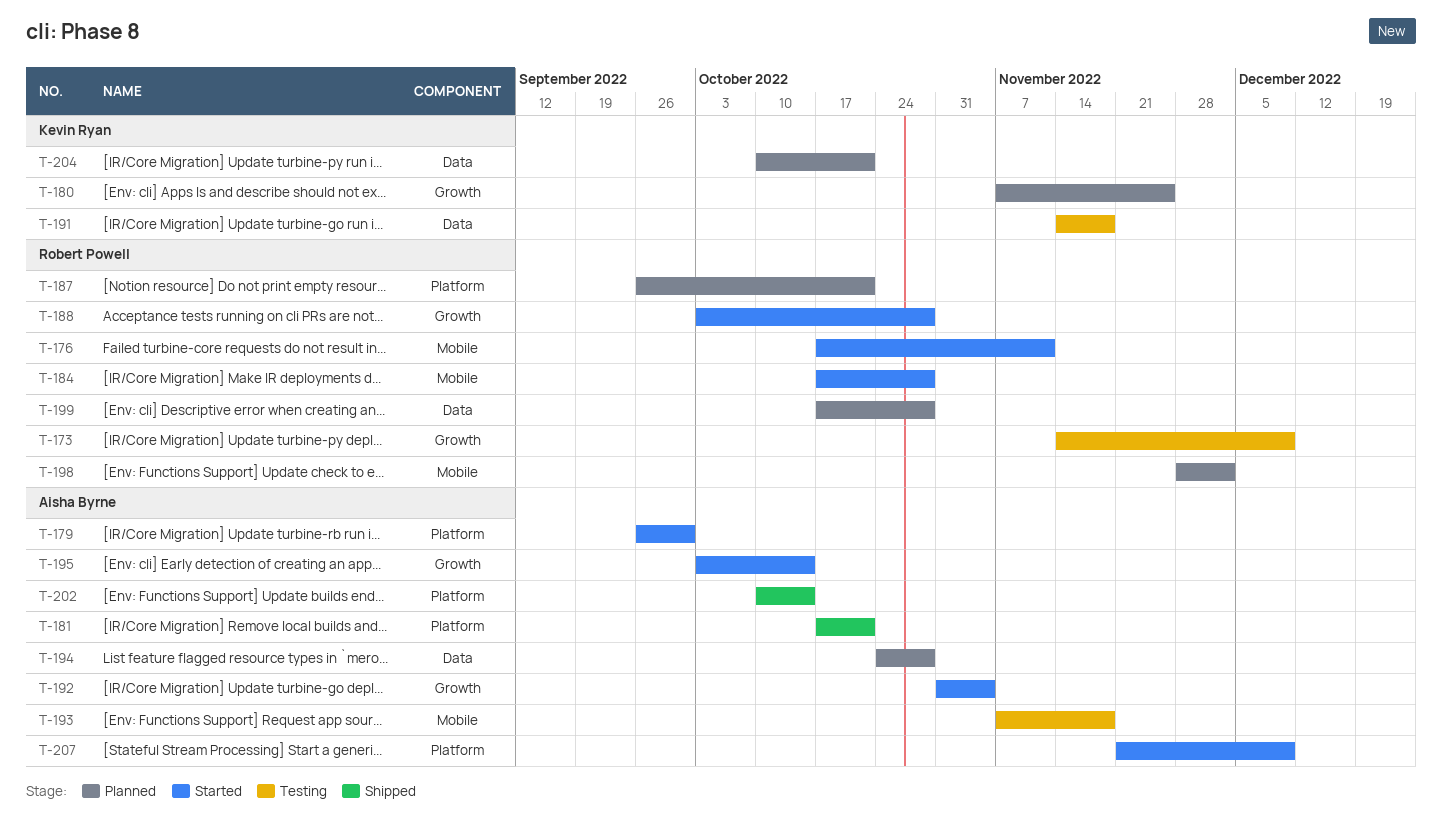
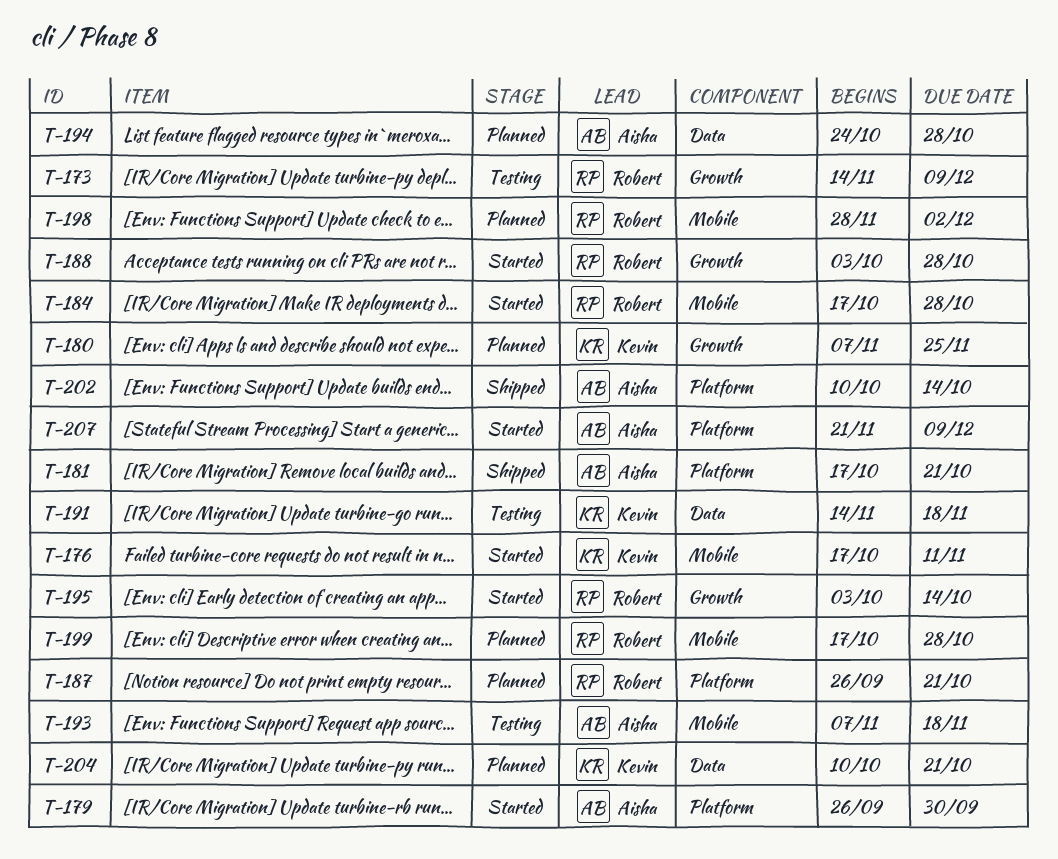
T-176, owner: Robert Powell -> Kevin Ryan
T-192: present -> none
T-195, owner: Aisha Byrne -> Robert Powell
T-199, label: Data -> Mobile

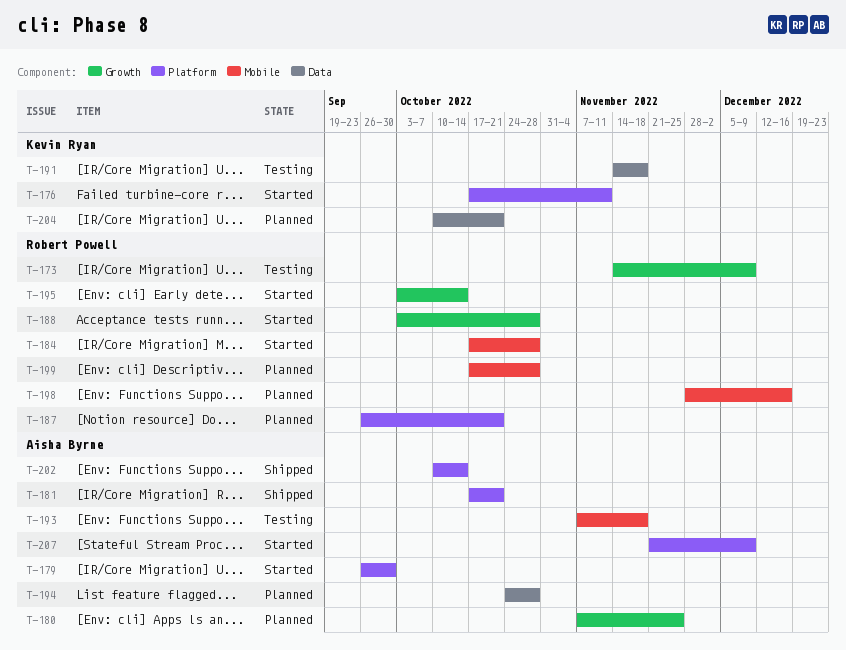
T-176, label: Mobile -> Platform
T-180, owner: Kevin Ryan -> Aisha Byrne
T-198, due: Dec 2 -> Dec 16

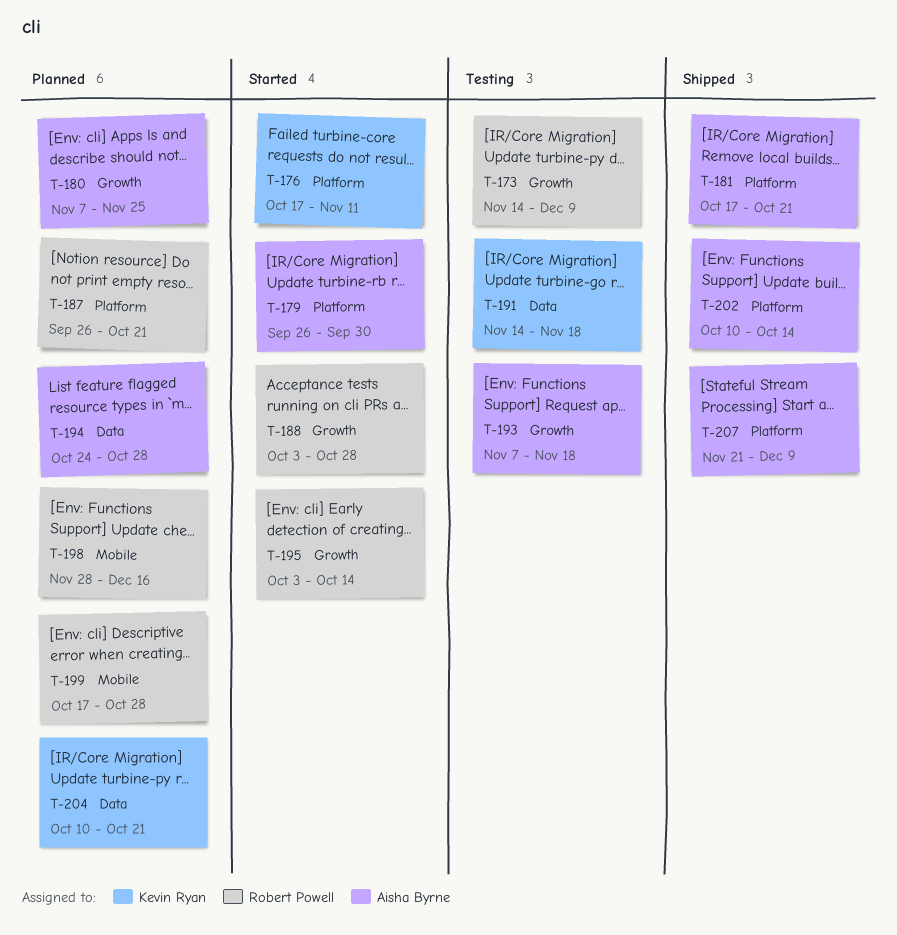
T-184: present -> none
T-193, label: Mobile -> Growth
T-207, status: Started -> Shipped

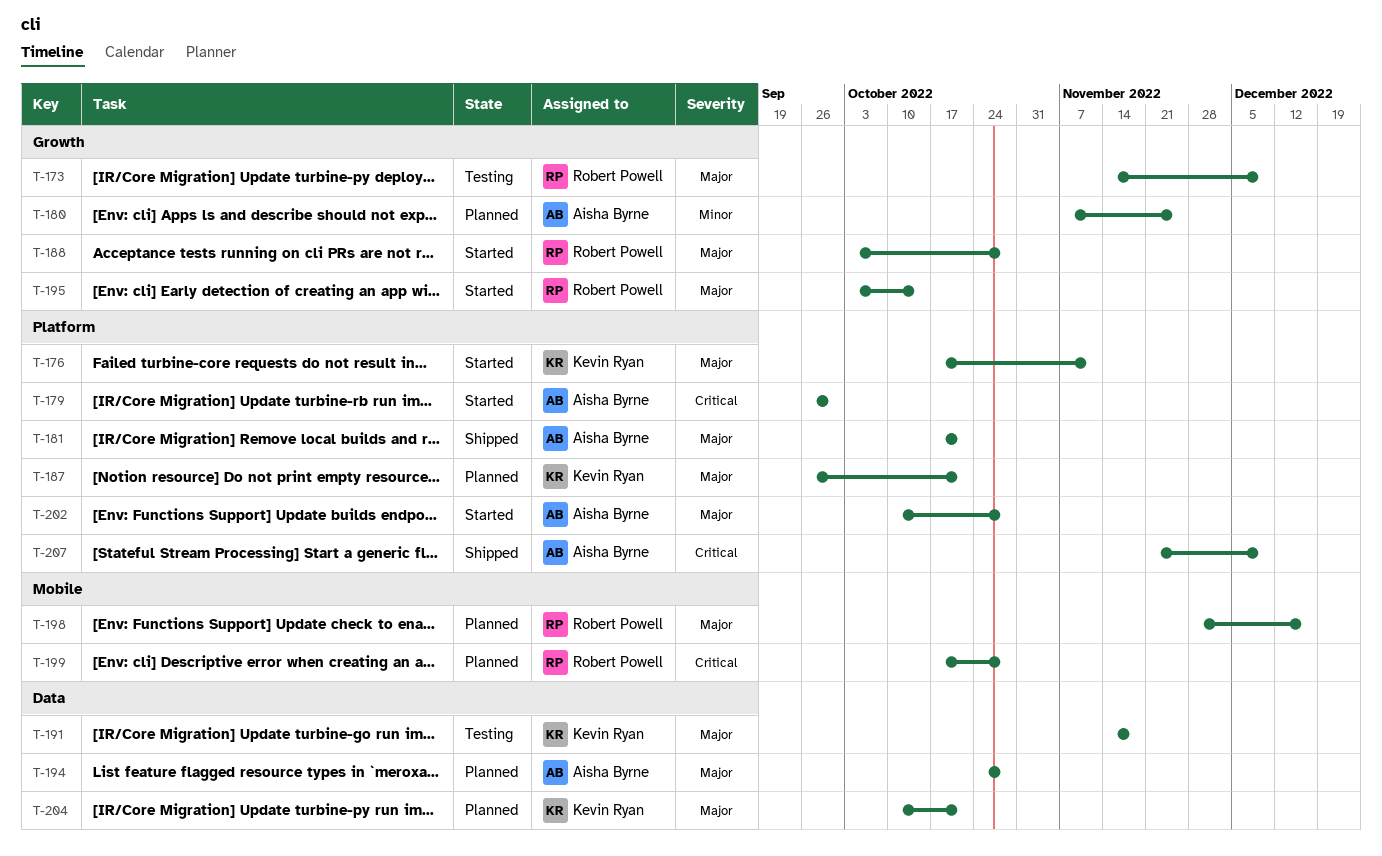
T-187, owner: Robert Powell -> Kevin Ryan
T-193: present -> none
T-202, status: Shipped -> Started
T-202, due: Oct 14 -> Oct 28

